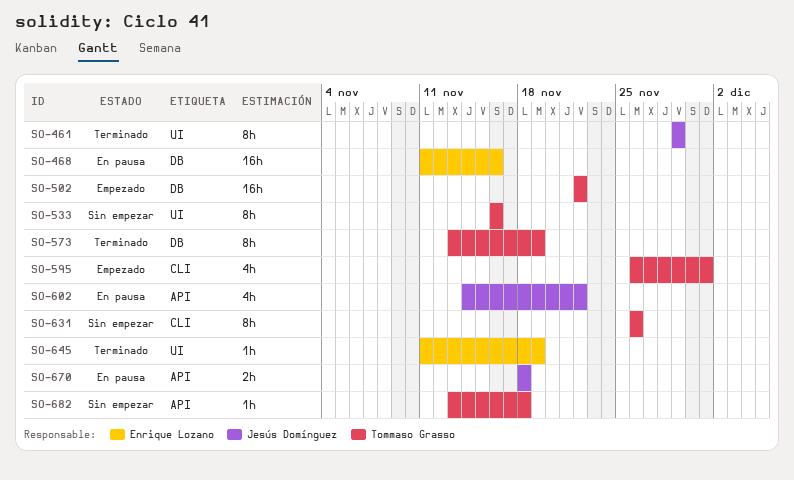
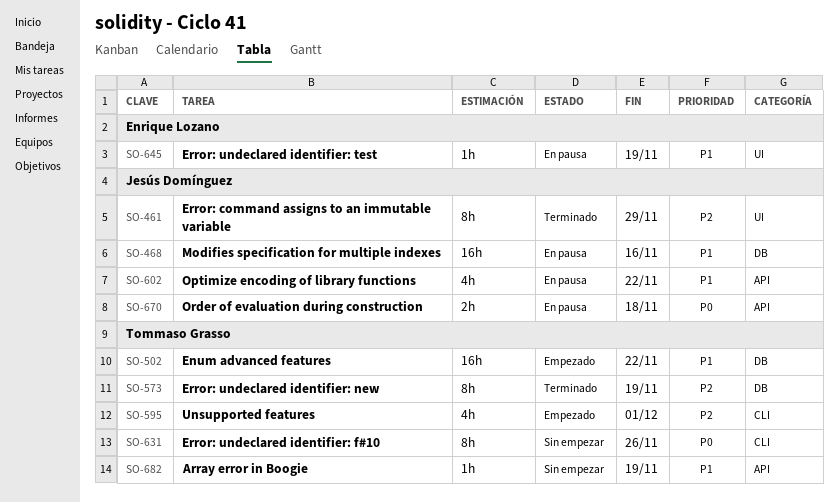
SO-468, owner: Enrique Lozano -> Jesús Domínguez
SO-533: present -> none
SO-645, status: Terminado -> En pausa
SO-682, due: Nov 18 -> Nov 19

